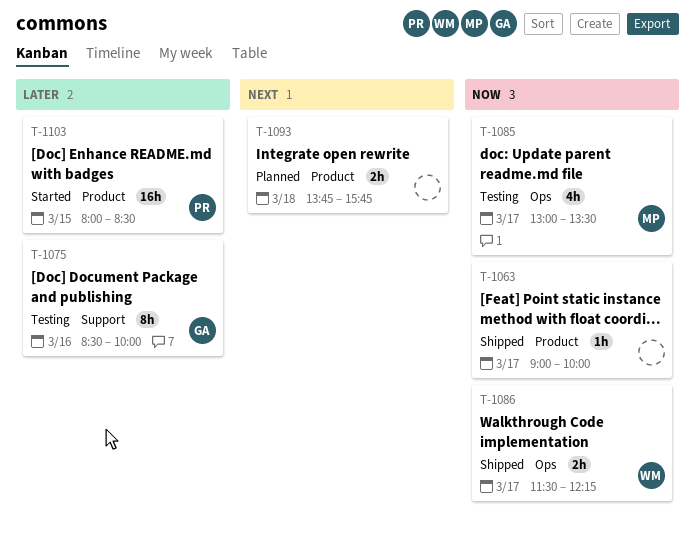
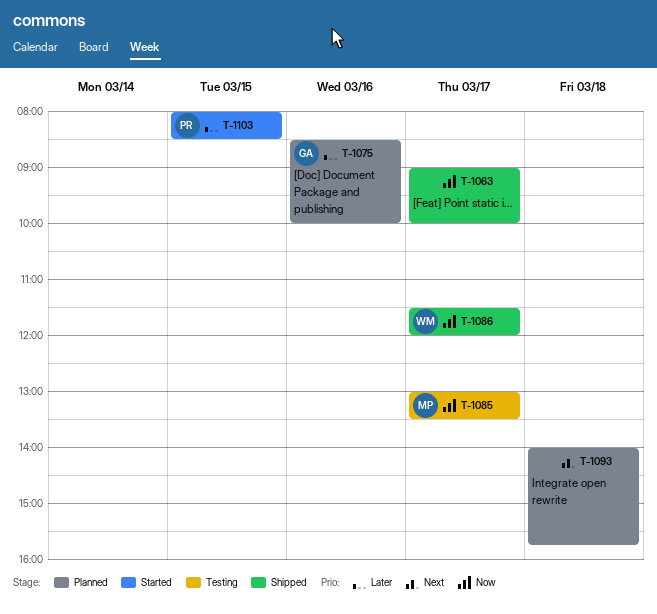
T-1075, status: Testing -> Planned
T-1086, ends: 12:15 -> 12:00
T-1093, begins: 13:45 -> 14:00

